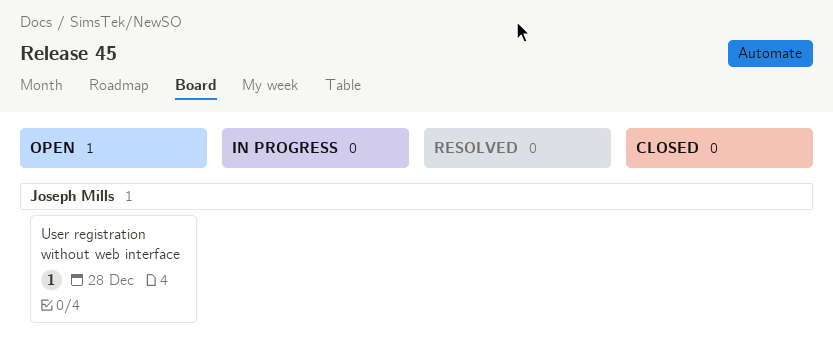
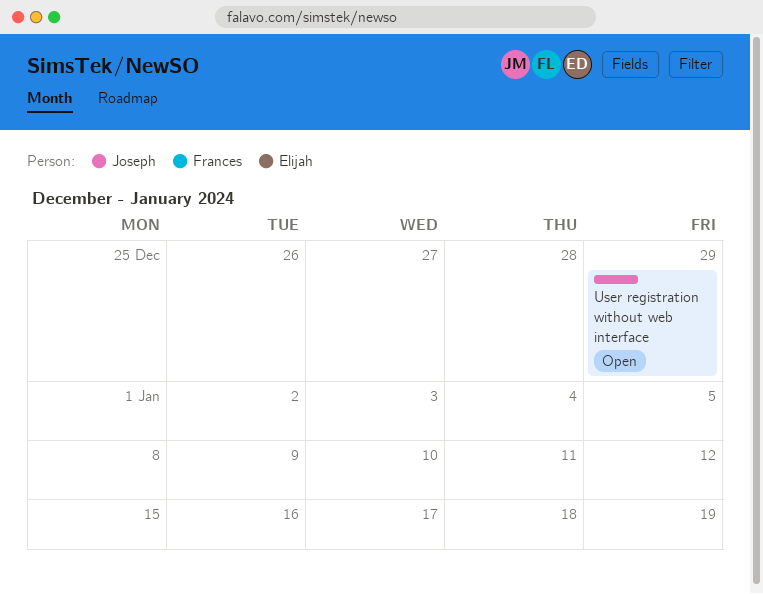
User registration without web interface, due: Dec 28 -> Dec 29

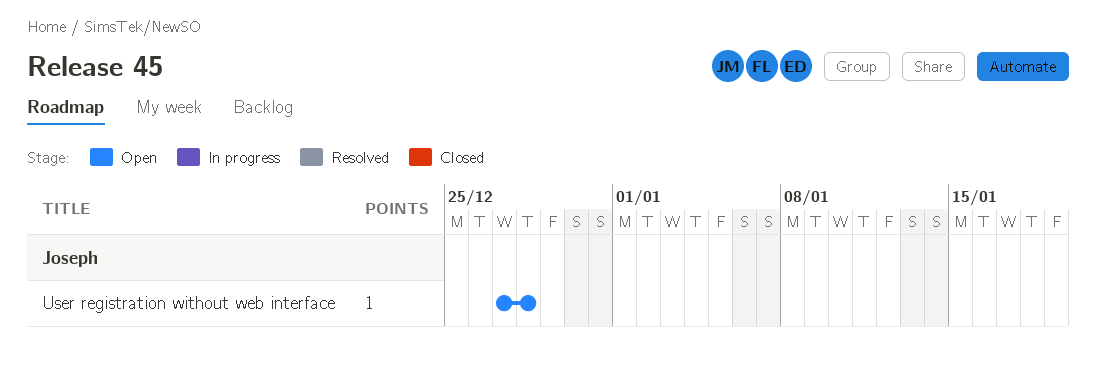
User registration without web interface, due: Dec 29 -> Dec 28

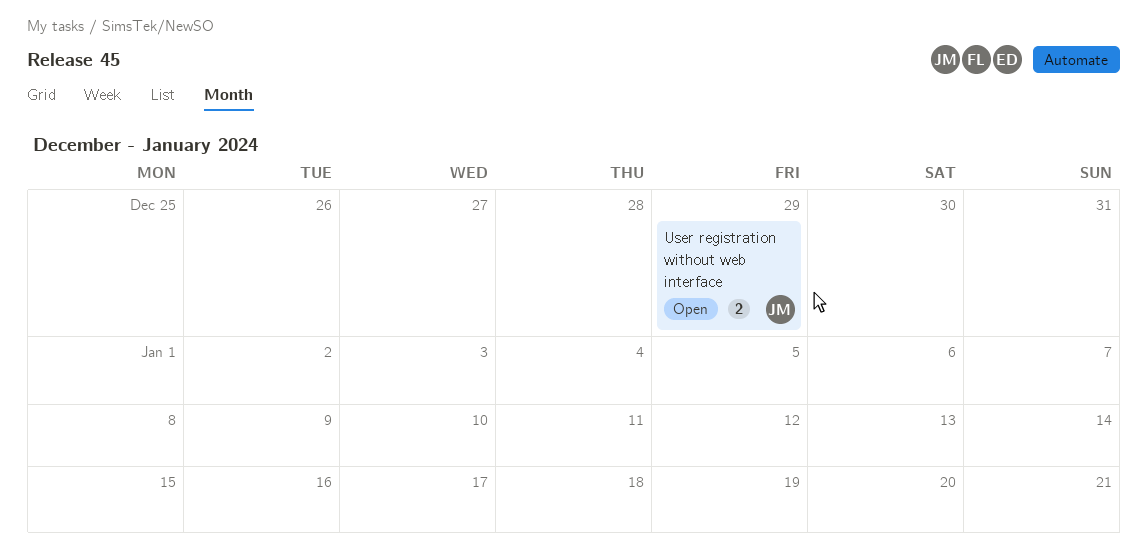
User registration without web interface, estimate: 1 -> 2
User registration without web interface, due: Dec 28 -> Dec 29

